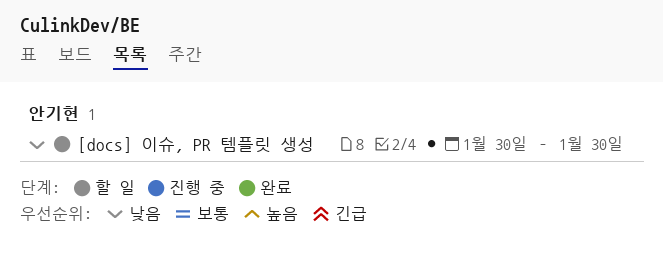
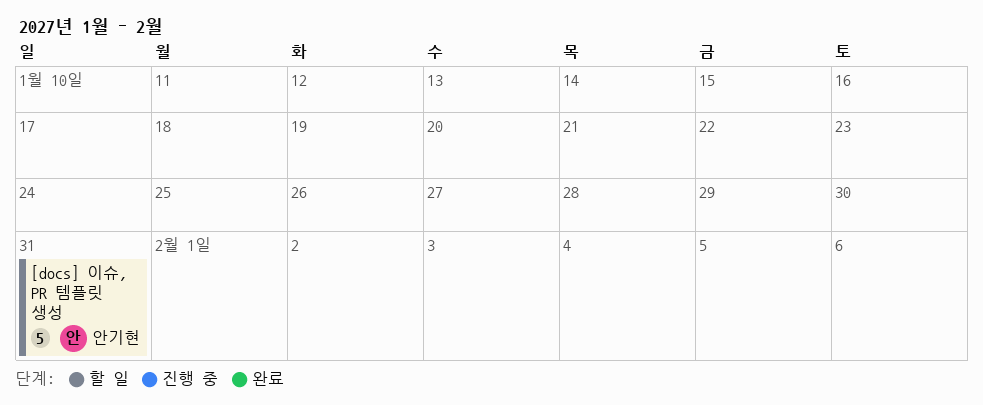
[docs] 이슈, PR 템플릿 생성, estimate: 1 -> 5
[docs] 이슈, PR 템플릿 생성, due: Jan 30 -> Jan 31

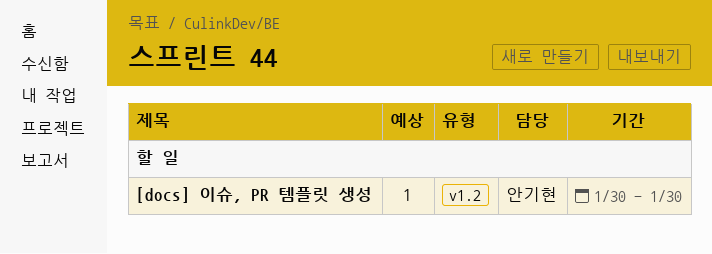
[docs] 이슈, PR 템플릿 생성, estimate: 5 -> 1
[docs] 이슈, PR 템플릿 생성, due: Jan 31 -> Jan 30

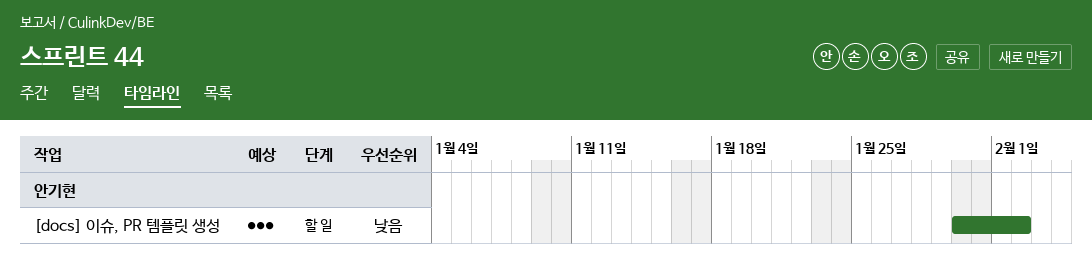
[docs] 이슈, PR 템플릿 생성, estimate: 1 -> 3
[docs] 이슈, PR 템플릿 생성, due: Jan 30 -> Feb 2

